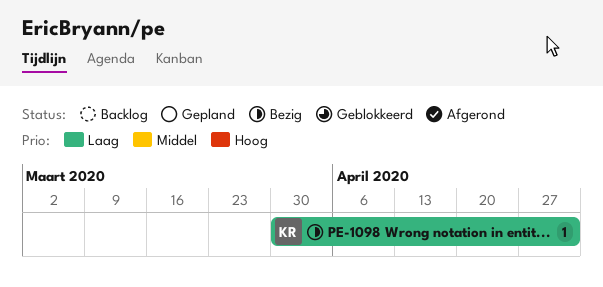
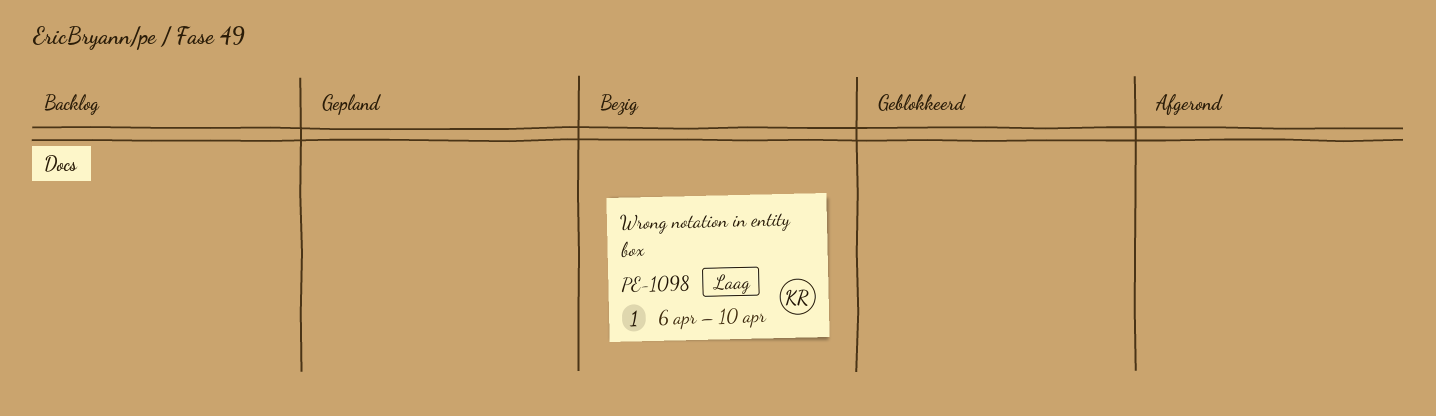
PE-1098, start: Mar 30 -> Apr 6
PE-1098, due: May 1 -> Apr 10

